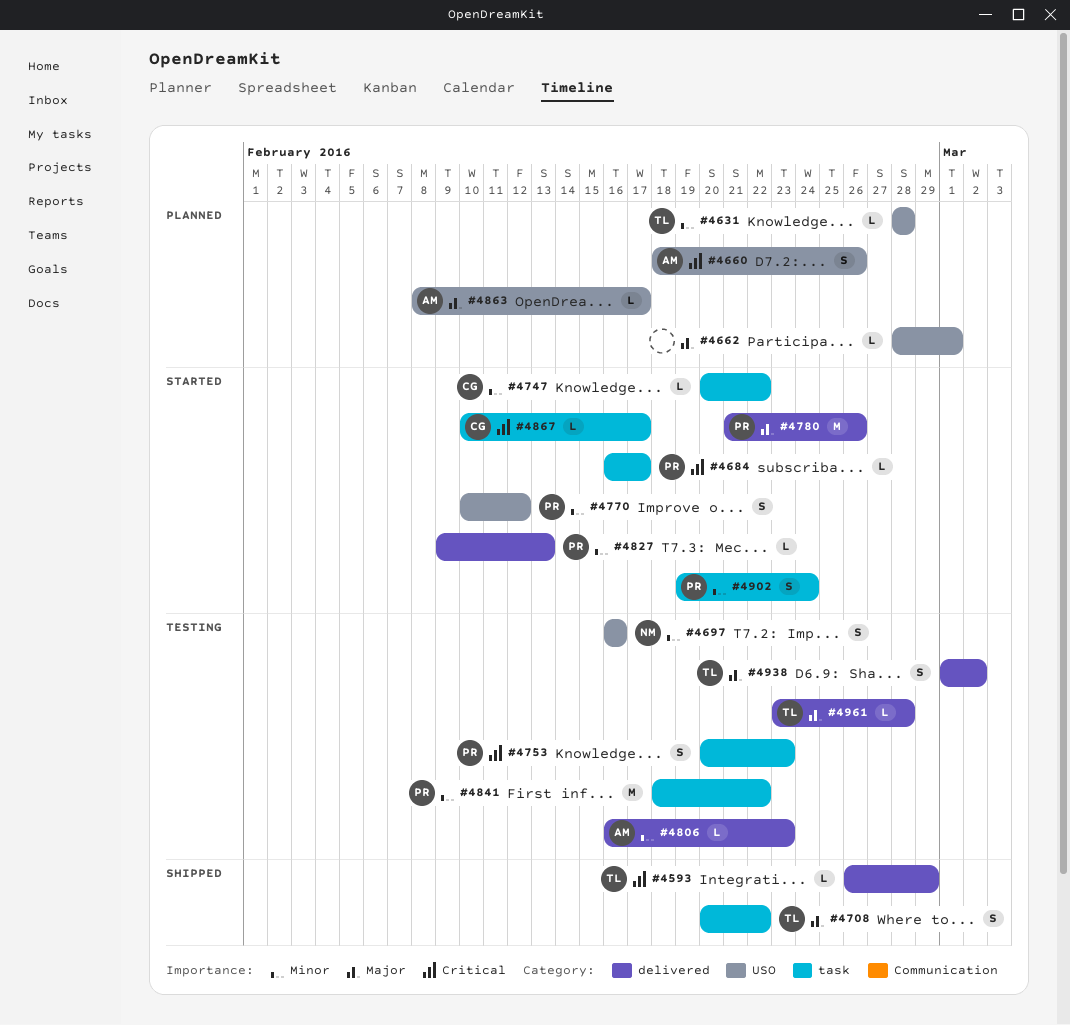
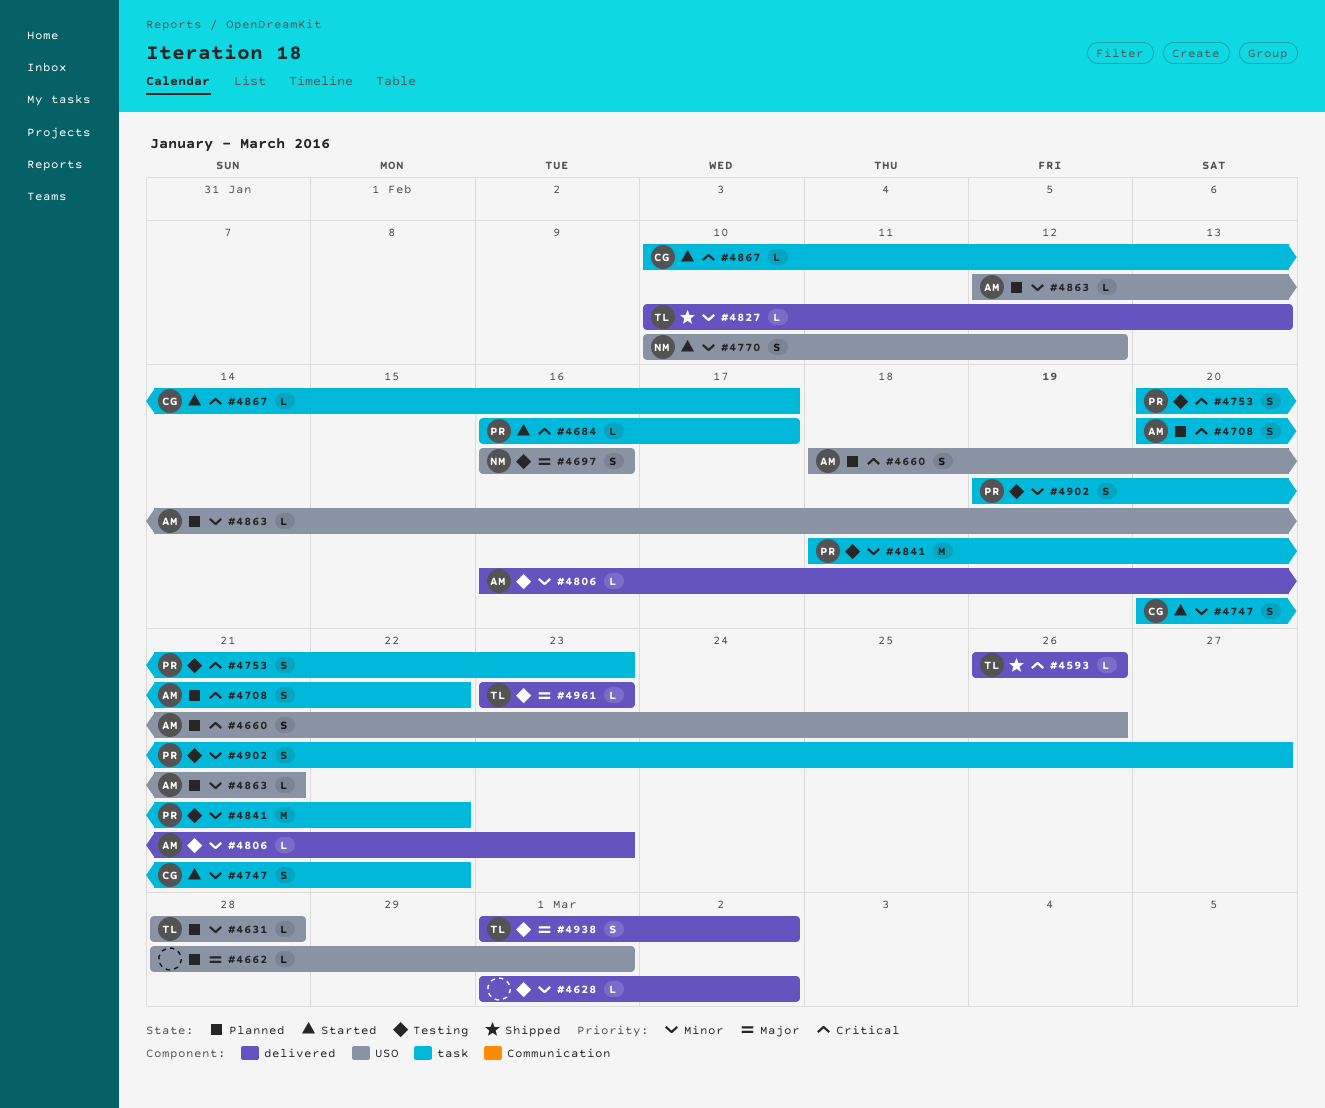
#4593, due: Feb 29 -> Feb 26
#4628: none -> present
#4697, priority: Minor -> Major
#4708, status: Shipped -> Planned
#4708, owner: TL -> AM
#4708, priority: Major -> Critical
#4747, estimate: L -> S
#4770, owner: PR -> NM
#4780: present -> none
#4827, status: Started -> Shipped
#4827, owner: PR -> TL
#4827, start: Feb 9 -> Feb 10
#4863, priority: Major -> Minor
#4863, start: Feb 8 -> Feb 12
#4863, due: Feb 17 -> Feb 21
#4902, status: Started -> Testing
#4902, due: Feb 24 -> Feb 27
#4961, due: Feb 28 -> Feb 23

